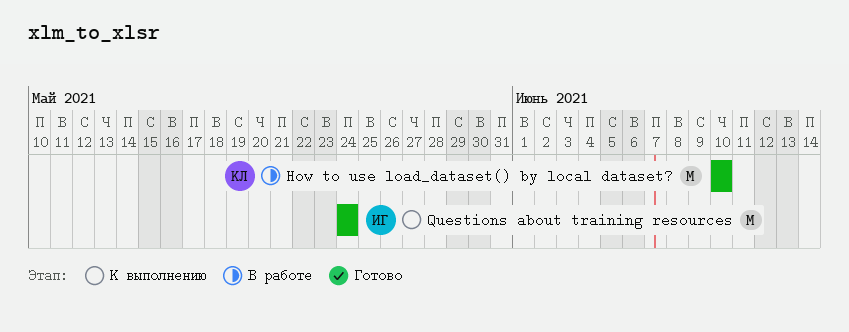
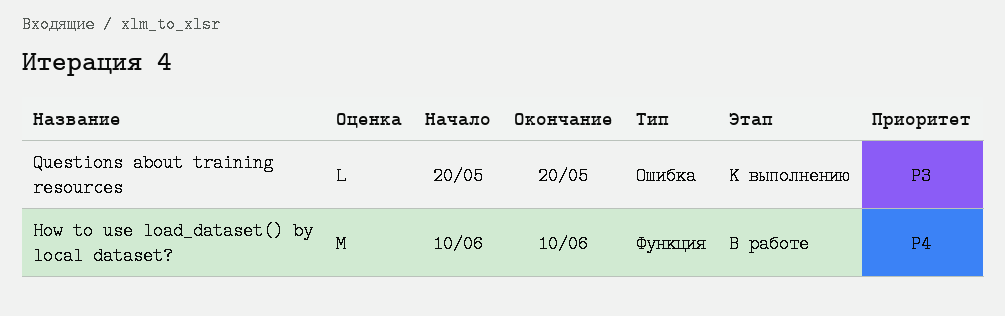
Questions about training resources, estimate: M -> L
Questions about training resources, start: May 24 -> May 20
Questions about training resources, due: May 24 -> May 20

